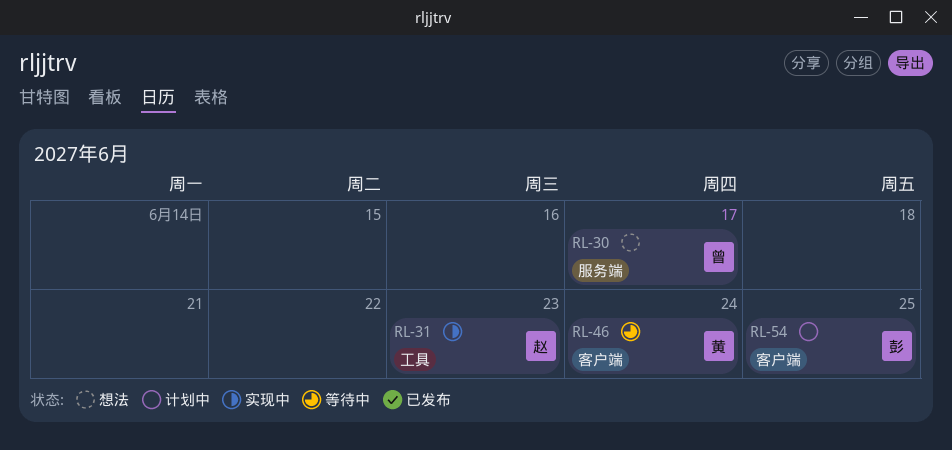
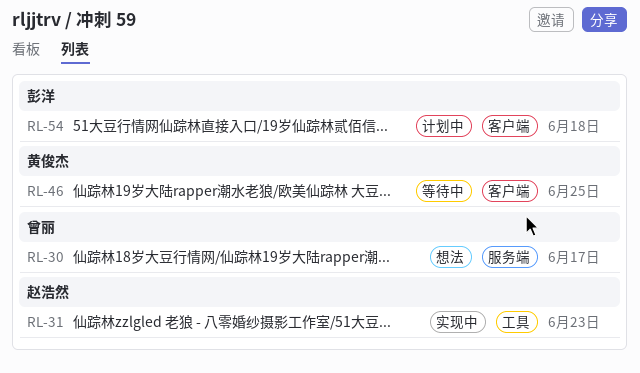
RL-46, due: Jun 24 -> Jun 25
RL-54, due: Jun 25 -> Jun 18

